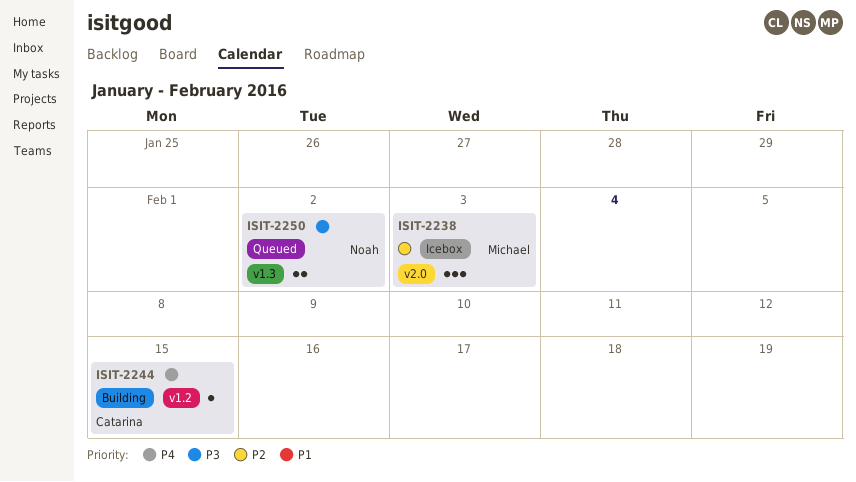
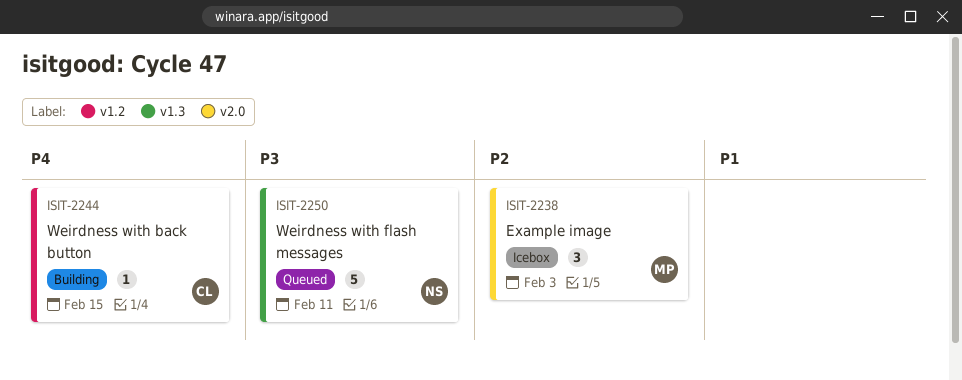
ISIT-2250, estimate: 2 -> 5
ISIT-2250, due: Feb 2 -> Feb 11

